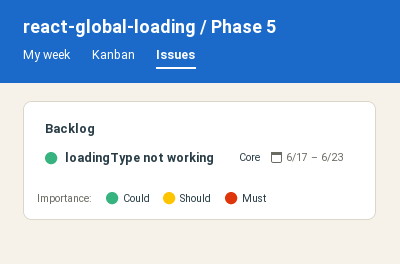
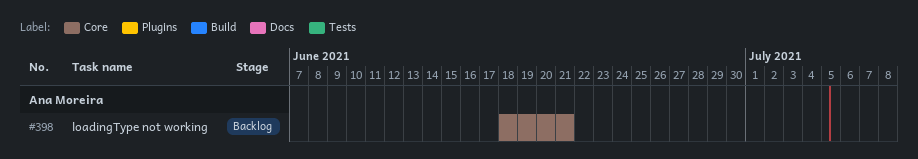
loadingType not working, start: Jun 17 -> Jun 18
loadingType not working, due: Jun 23 -> Jun 21

